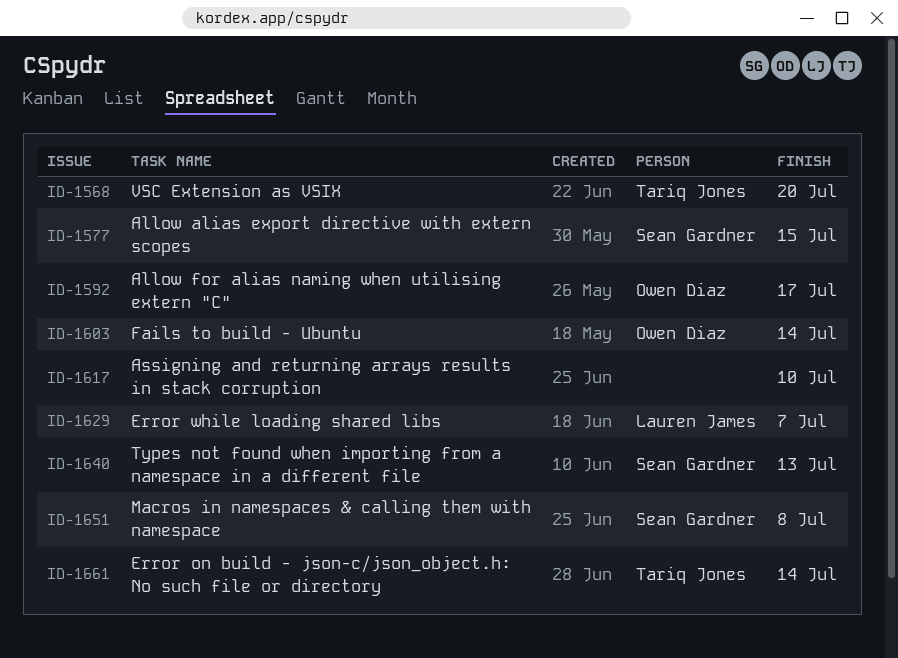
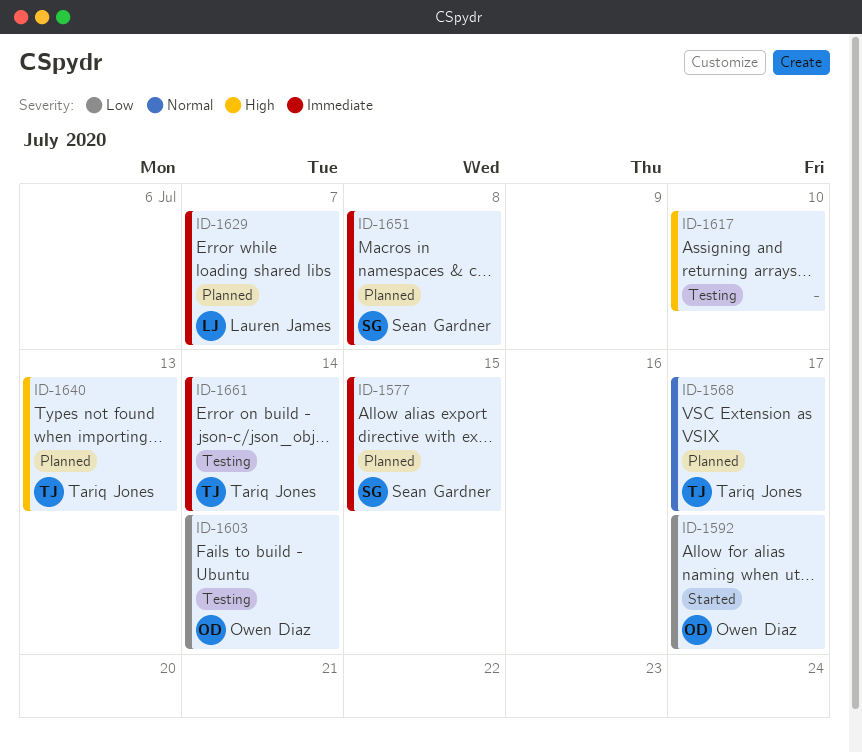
ID-1568, due: Jul 20 -> Jul 17
ID-1640, owner: Sean Gardner -> Tariq Jones

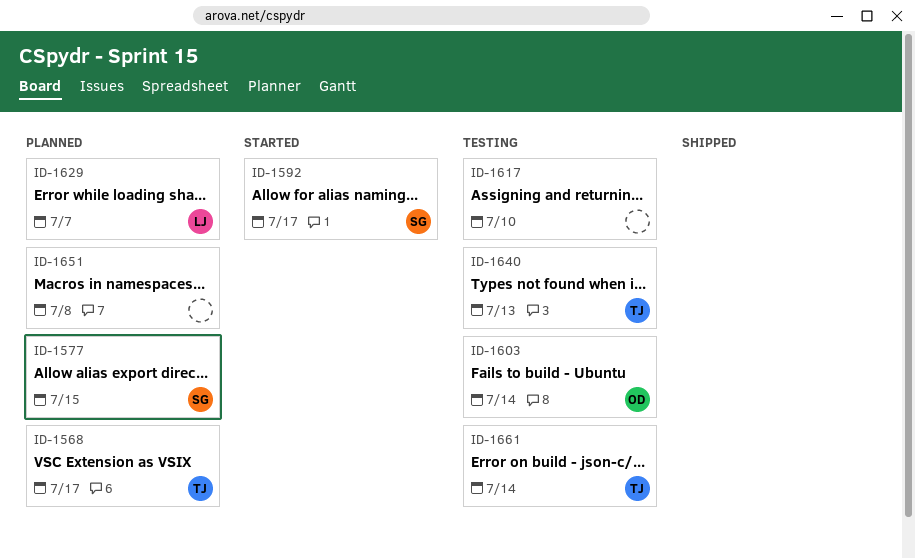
ID-1592, owner: Owen Diaz -> Sean Gardner
ID-1640, status: Planned -> Testing
ID-1651, owner: Sean Gardner -> none

